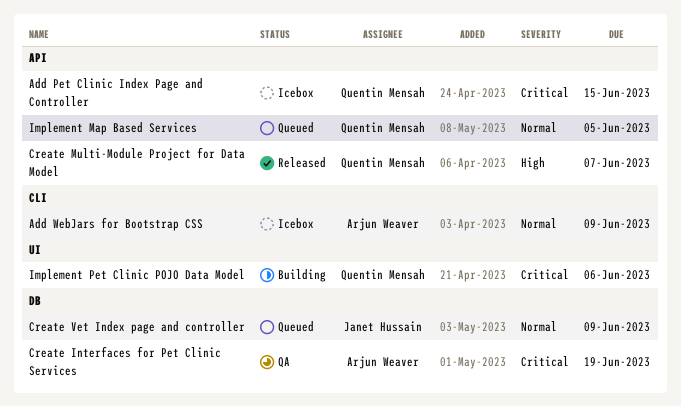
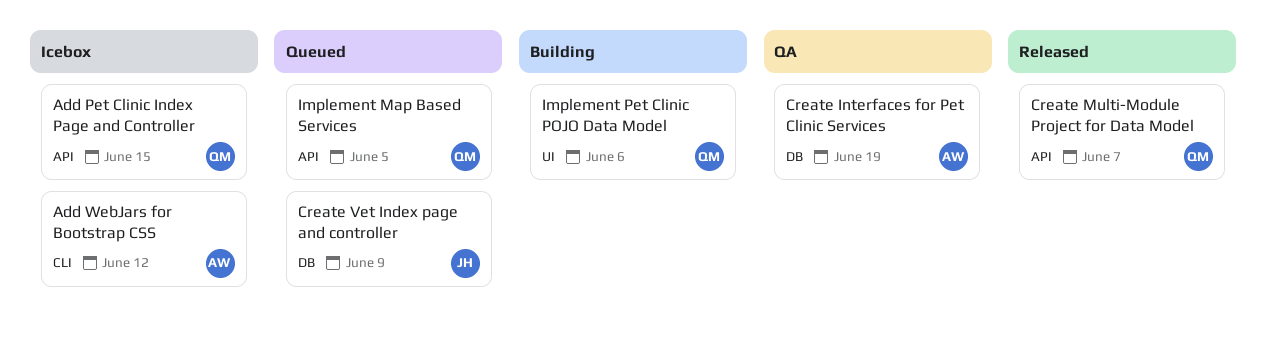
Add WebJars for Bootstrap CSS, due: Jun 9 -> Jun 12

